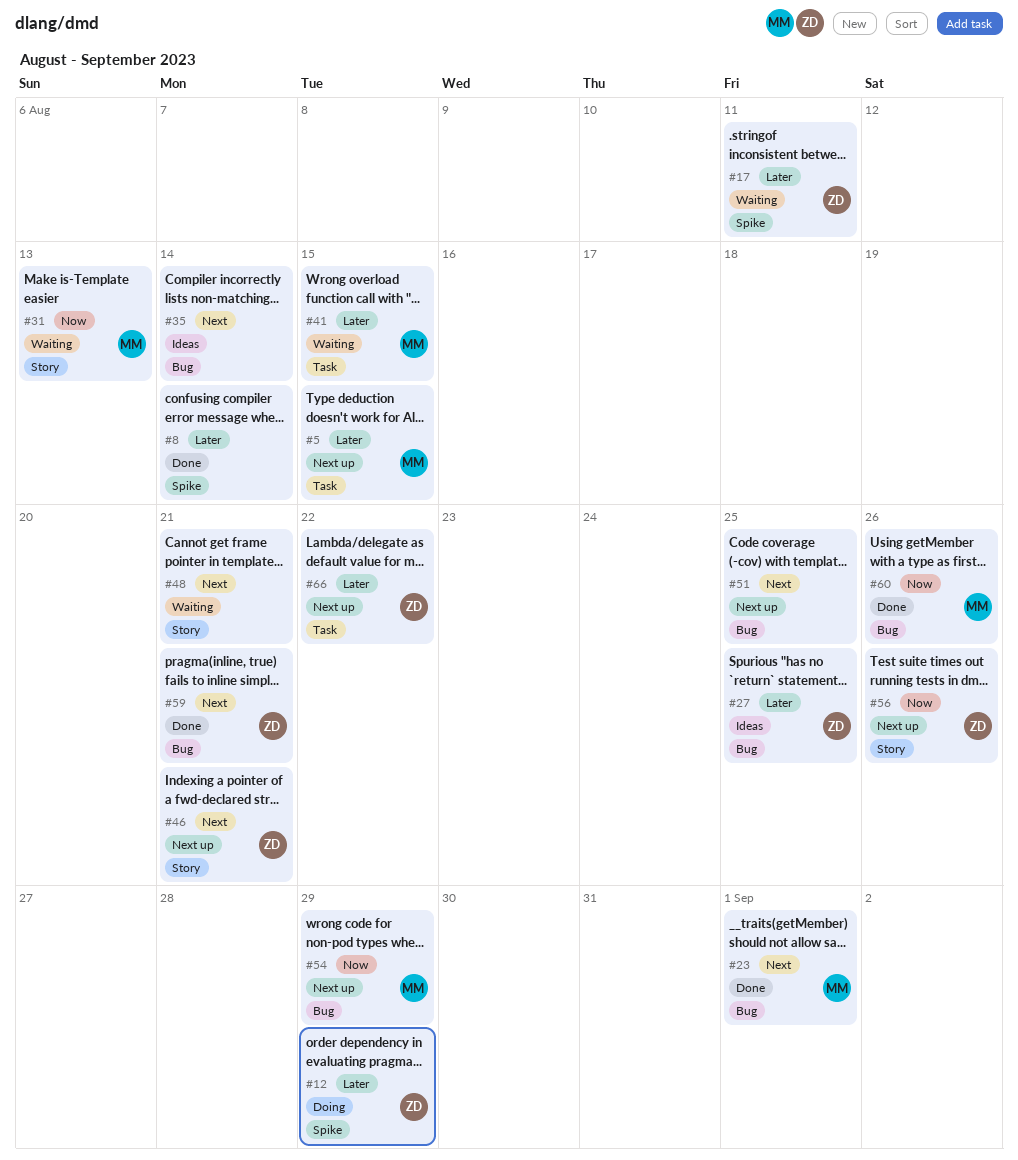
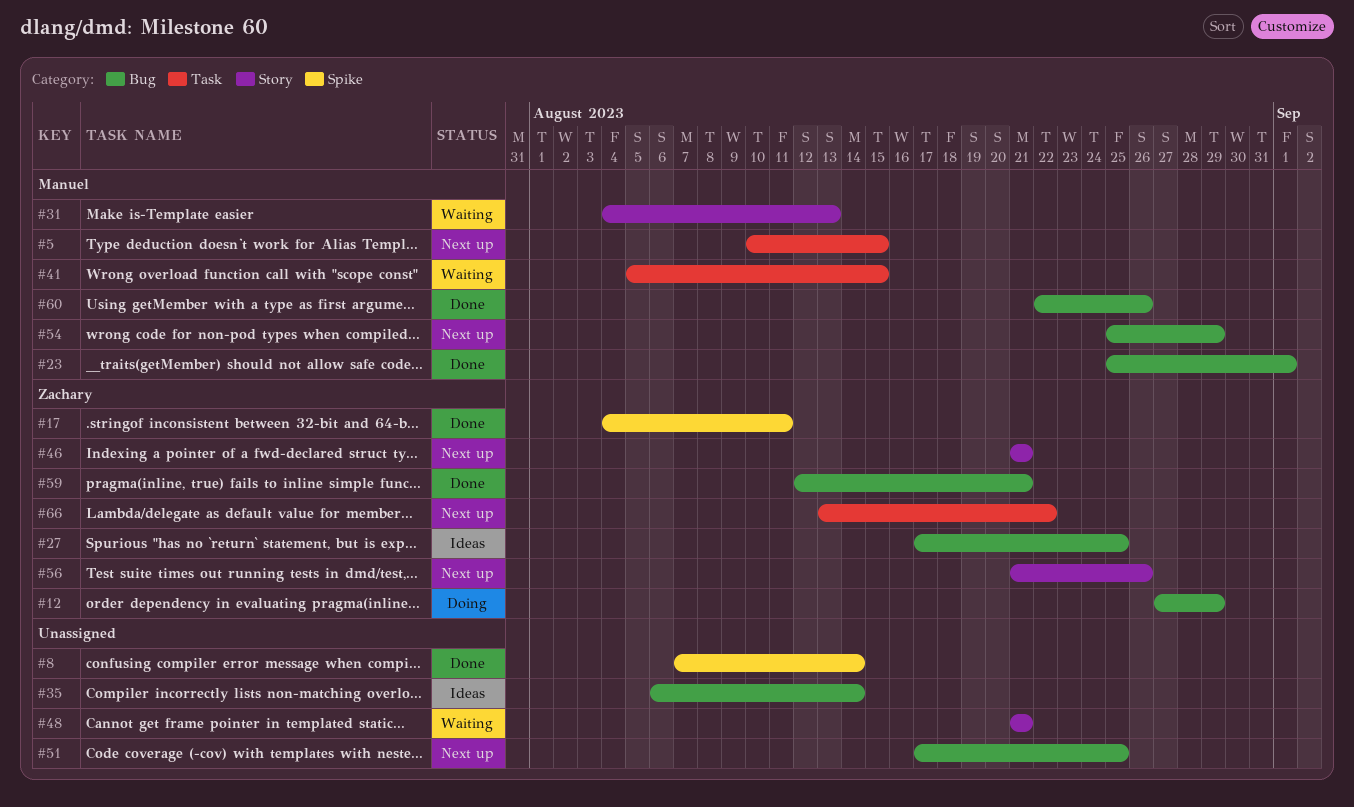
#12, label: Spike -> Bug
#17, status: Waiting -> Done

